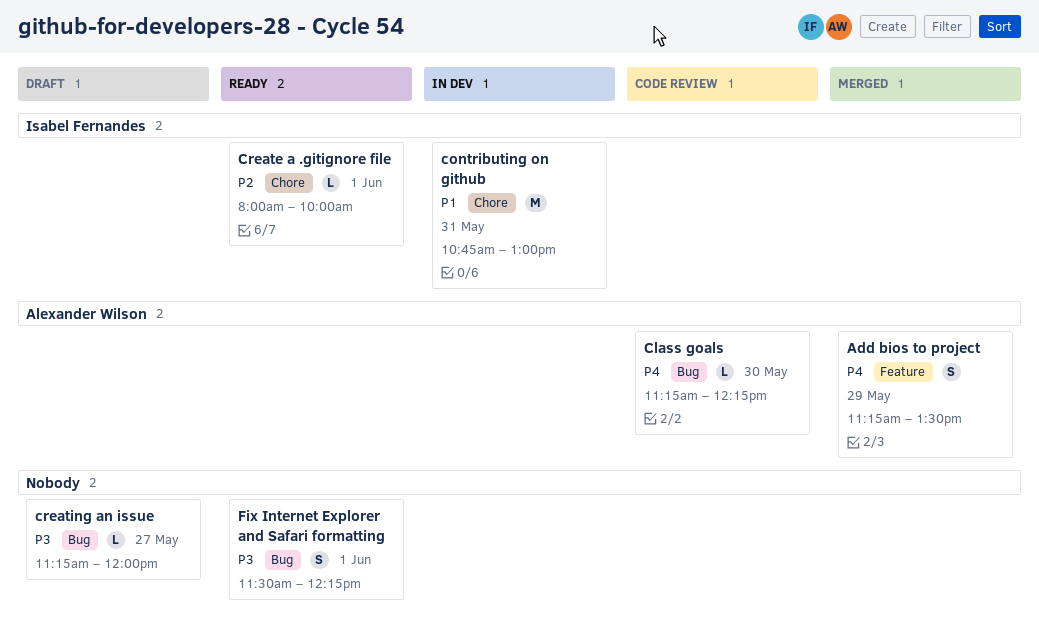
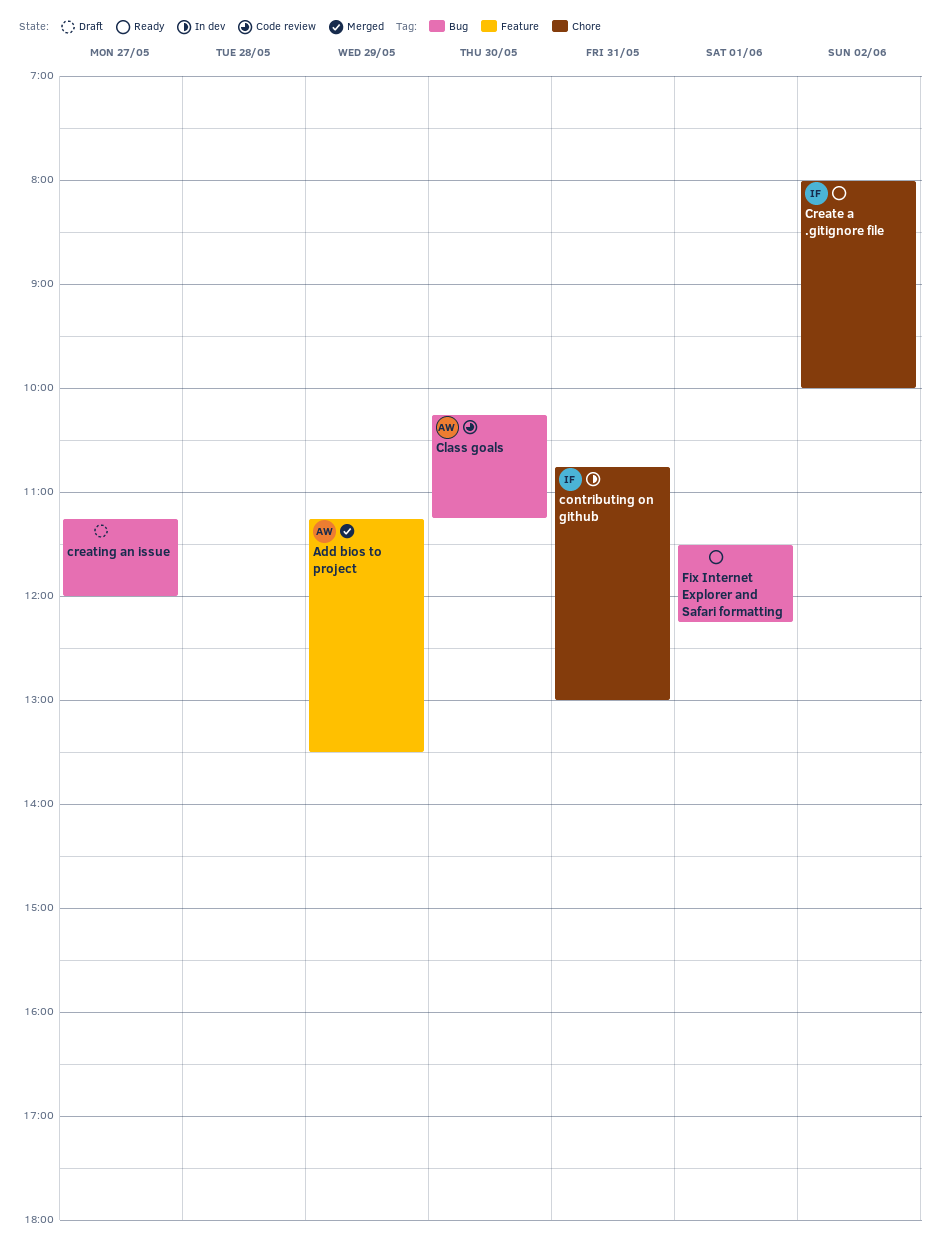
Class goals, begins: 11:15 -> 10:15
Class goals, ends: 12:15 -> 11:15
Create a .gitignore file, day: Jun 1 -> Jun 2

